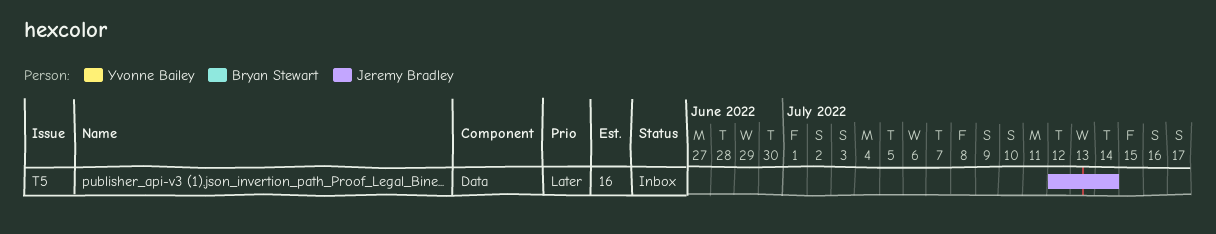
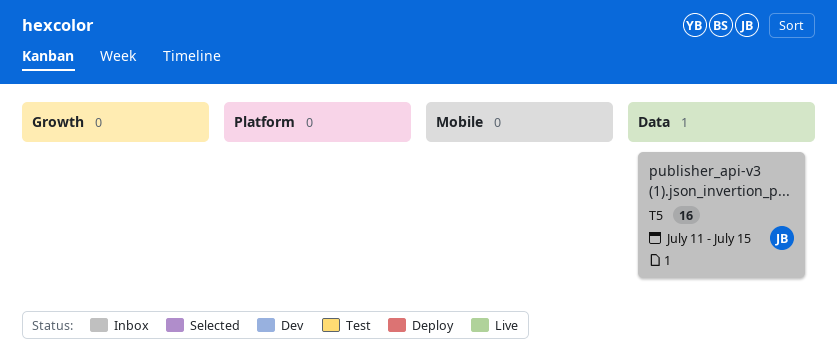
T5, start: Jul 12 -> Jul 11
T5, due: Jul 14 -> Jul 15

